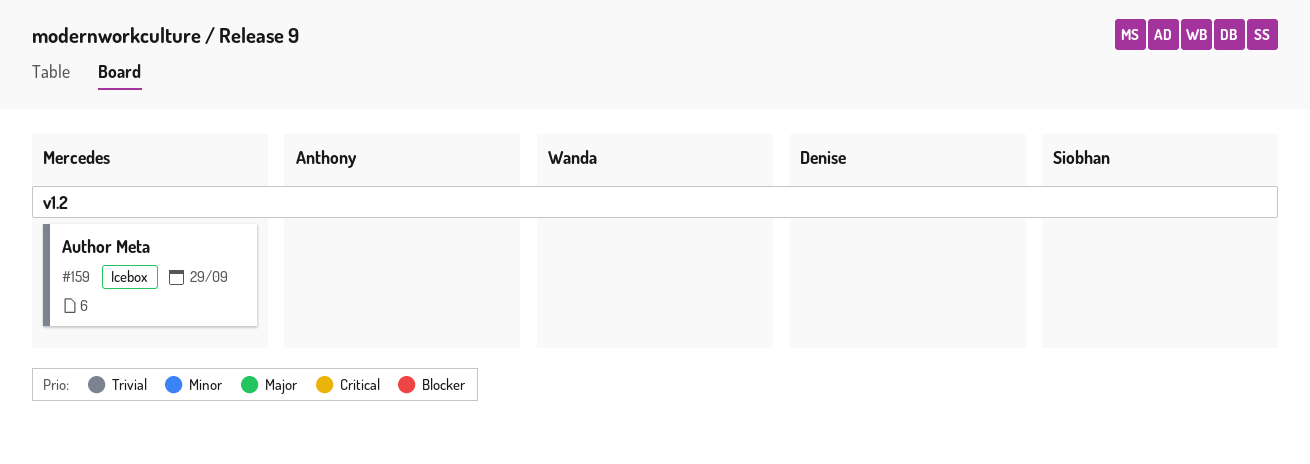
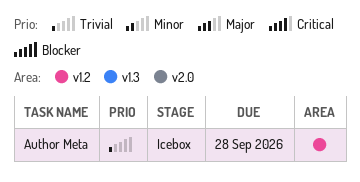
Author Meta, due: Sep 29 -> Sep 28

